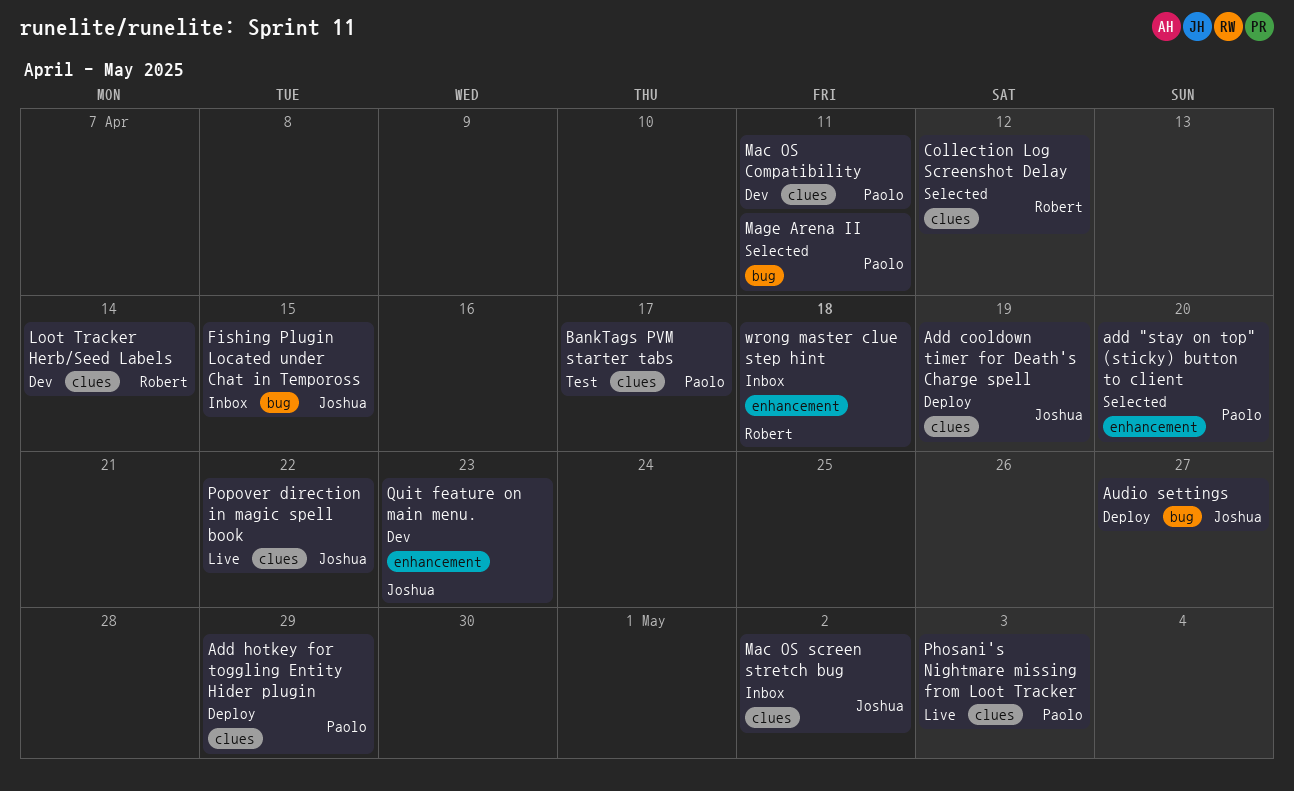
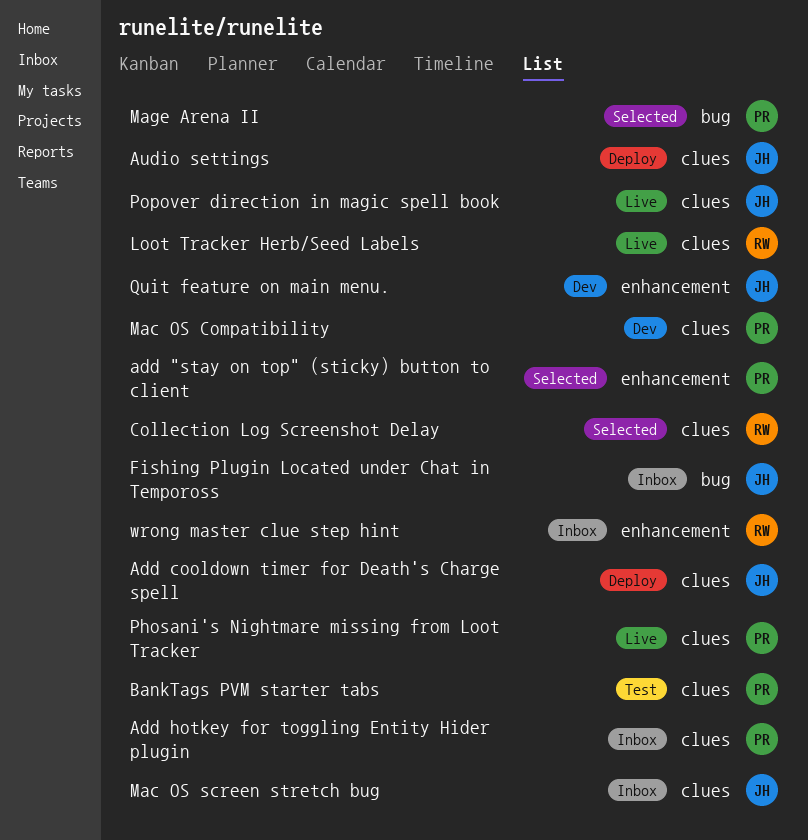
Add hotkey for toggling Entity Hider plugin, status: Deploy -> Inbox
Audio settings, label: bug -> clues
Loot Tracker Herb/Seed Labels, status: Dev -> Live

